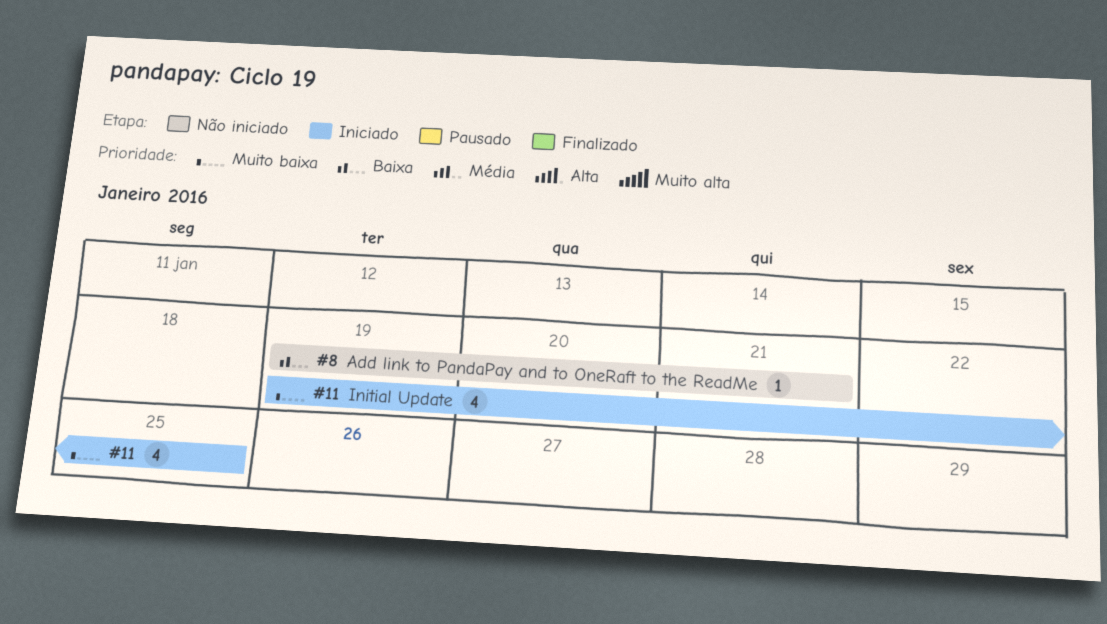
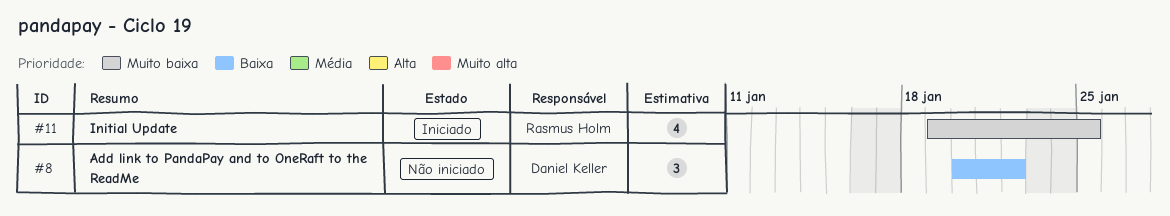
#8, estimate: 1 -> 3
#8, start: Jan 19 -> Jan 20
#8, due: Jan 21 -> Jan 22

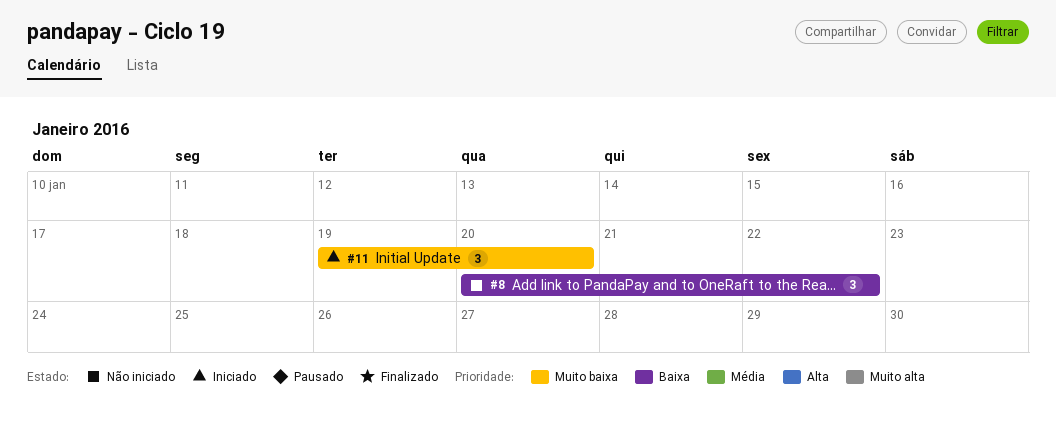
#11, estimate: 4 -> 3
#11, due: Jan 25 -> Jan 20

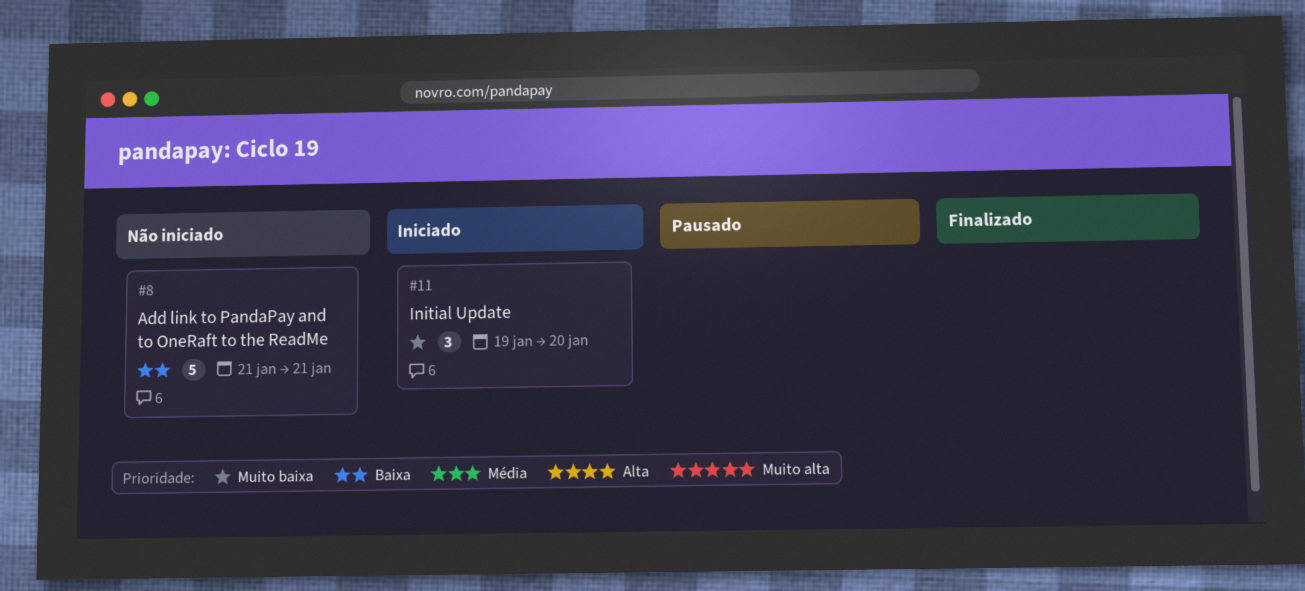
#8, estimate: 3 -> 5
#8, start: Jan 20 -> Jan 21
#8, due: Jan 22 -> Jan 21

